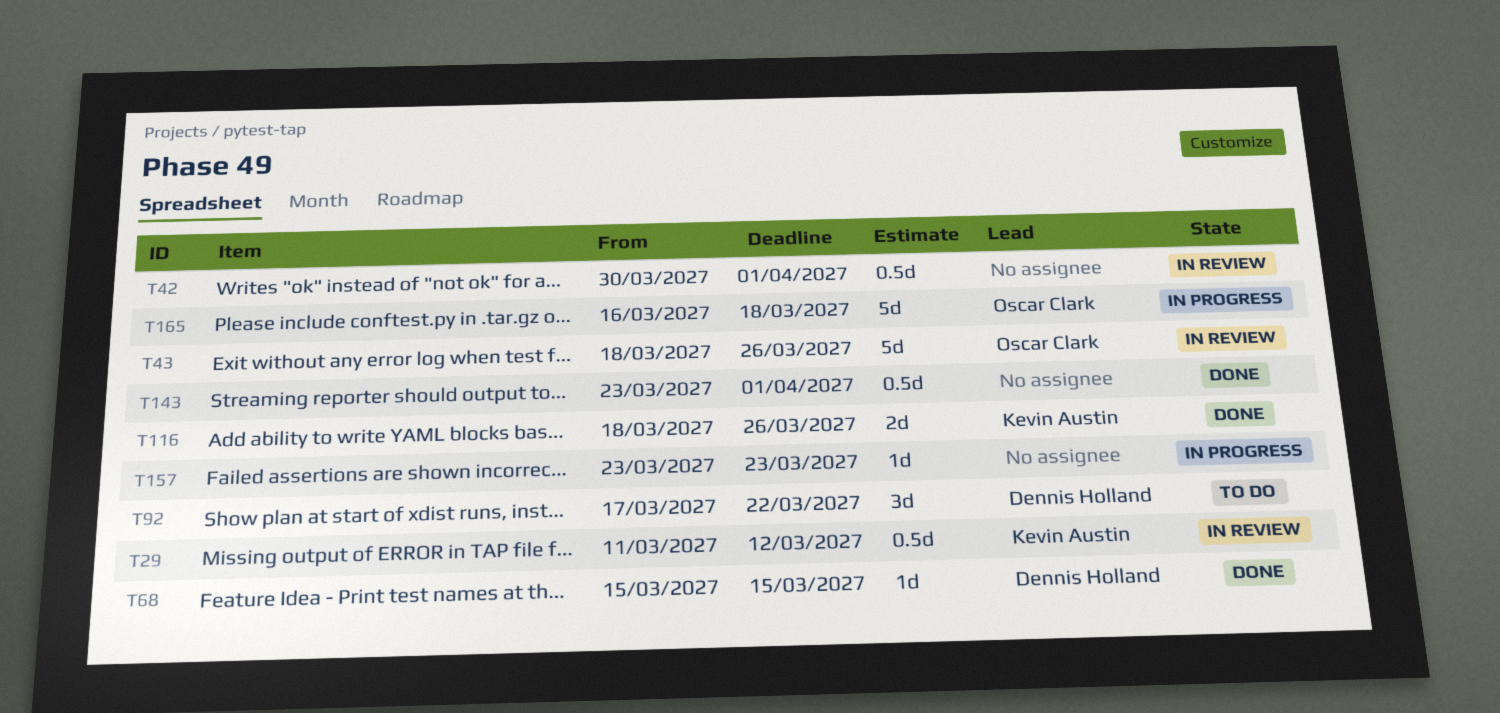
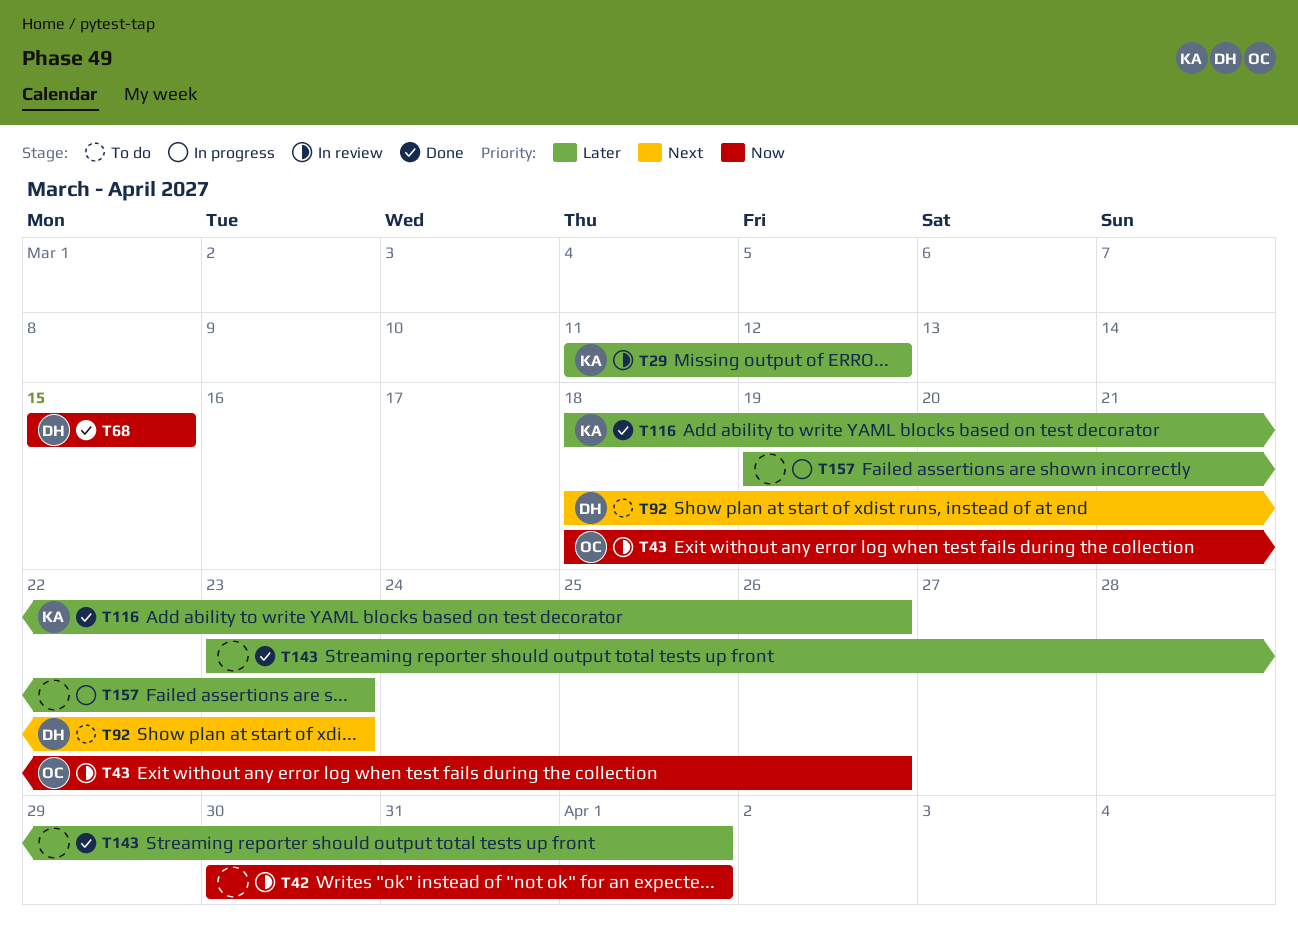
T92, start: Mar 17 -> Mar 18
T92, due: Mar 22 -> Mar 23
T157, start: Mar 23 -> Mar 19
T165: present -> none

